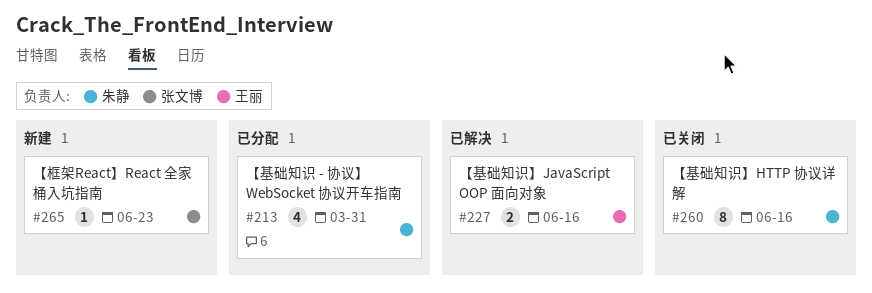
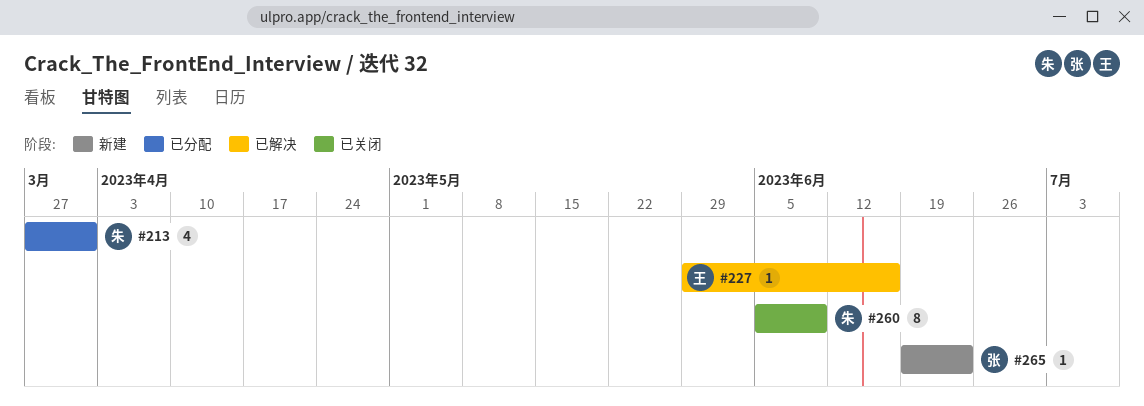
#227, estimate: 2 -> 1
#260, due: Jun 16 -> Jun 9

